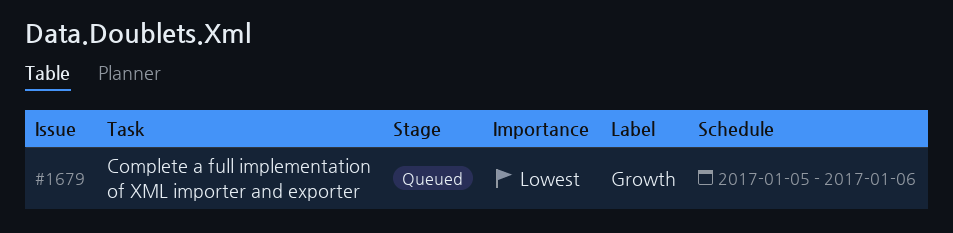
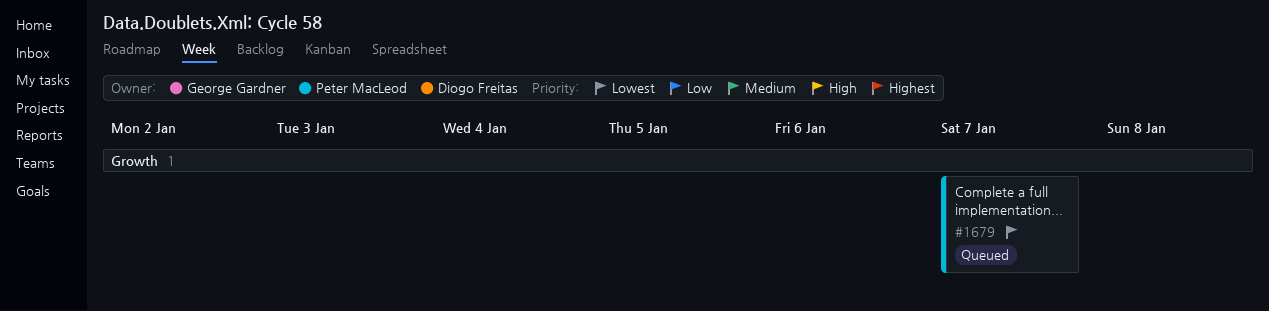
#1679, due: Jan 6 -> Jan 7

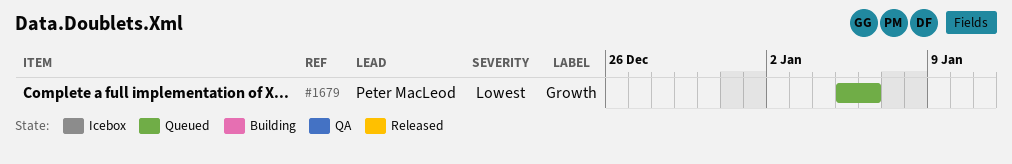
#1679, due: Jan 7 -> Jan 6

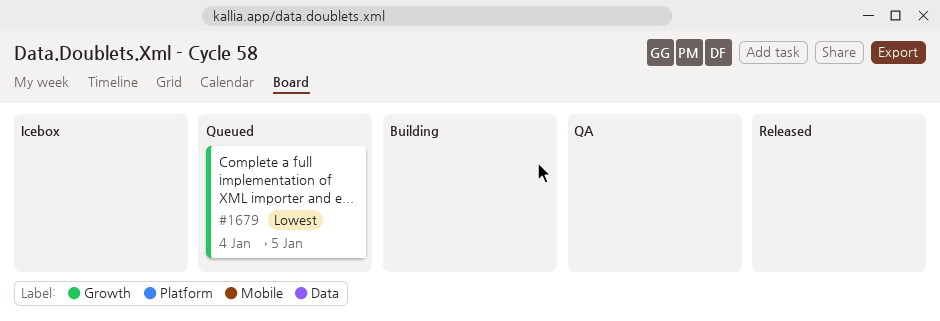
#1679, start: Jan 5 -> Jan 4
#1679, due: Jan 6 -> Jan 5

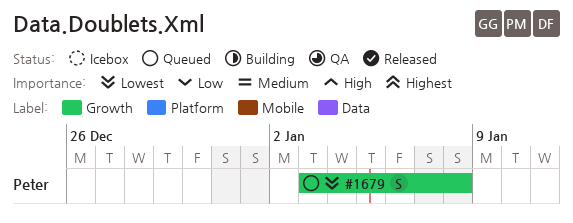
#1679, start: Jan 4 -> Jan 3
#1679, due: Jan 5 -> Jan 8

